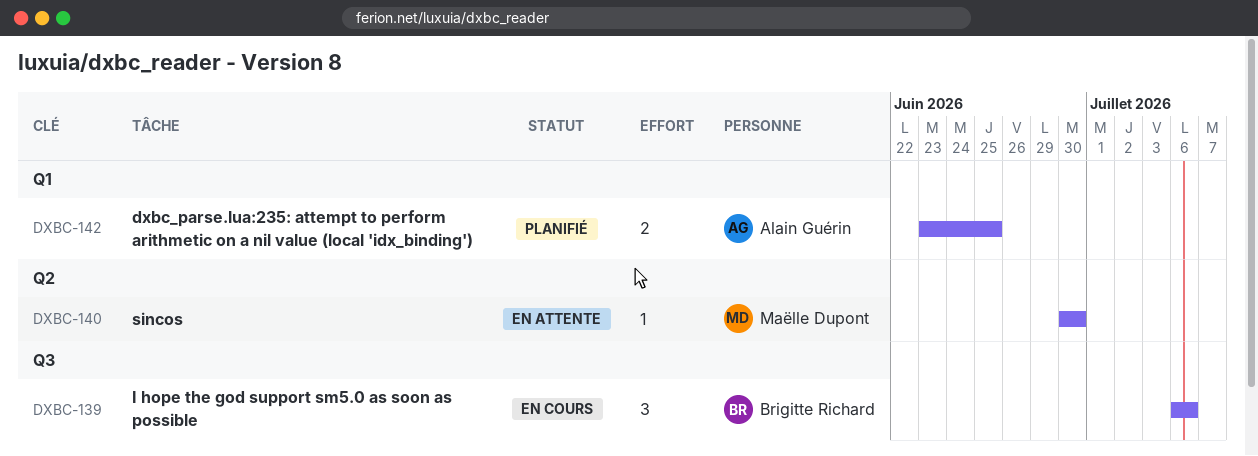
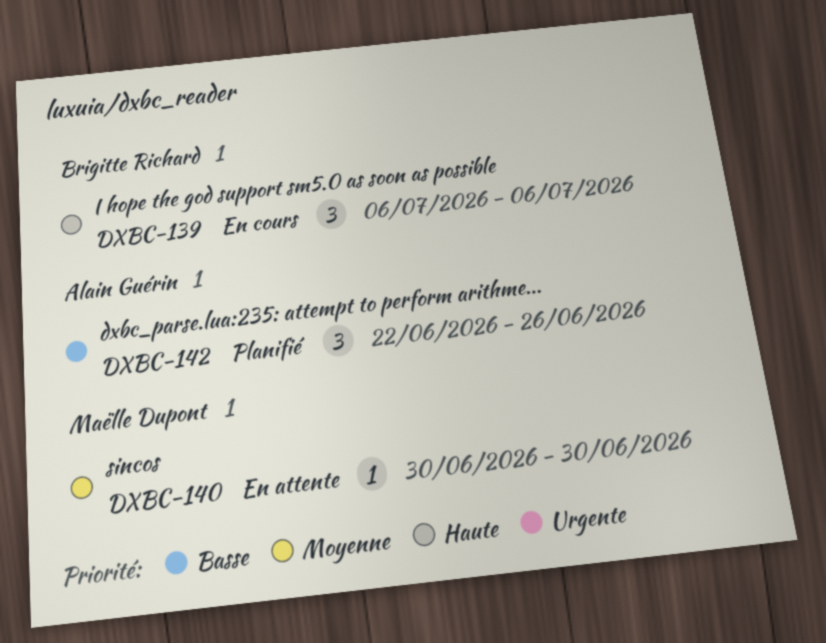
DXBC-142, estimate: 2 -> 3
DXBC-142, start: Jun 23 -> Jun 22
DXBC-142, due: Jun 25 -> Jun 26

